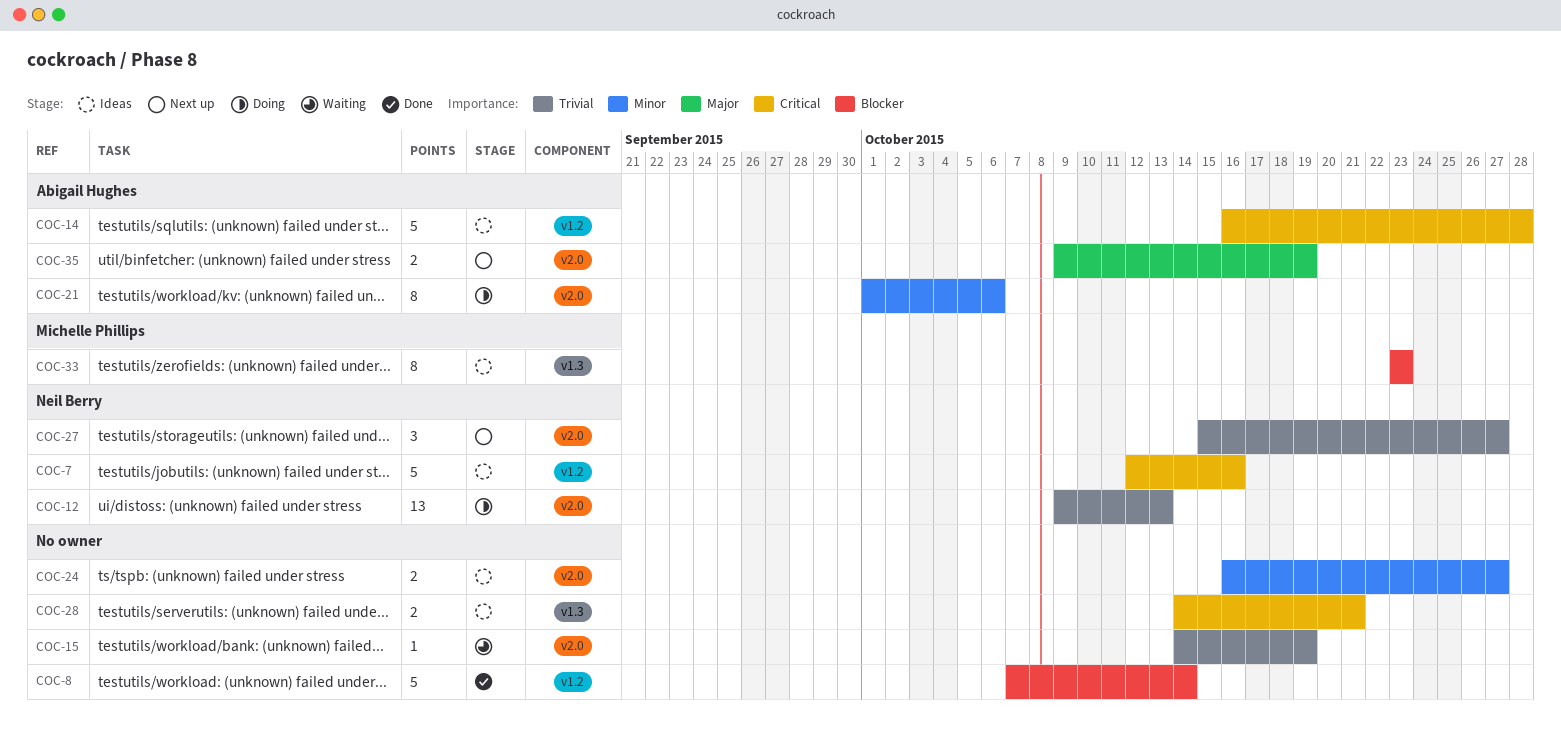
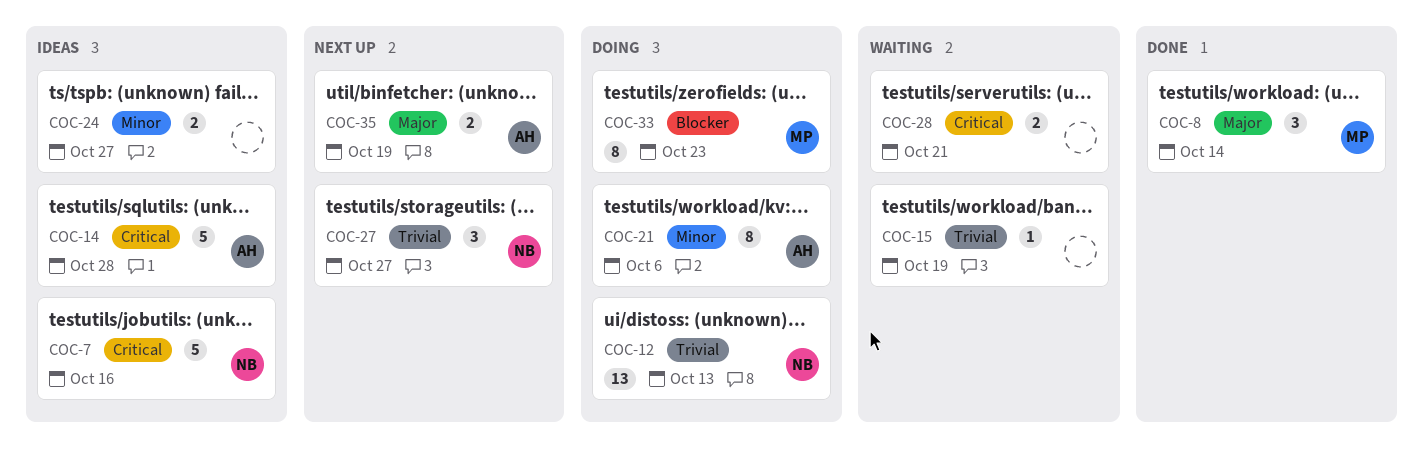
COC-8, owner: none -> Michelle Phillips
COC-8, priority: Blocker -> Major
COC-8, estimate: 5 -> 3
COC-28, status: Ideas -> Waiting
COC-33, status: Ideas -> Doing

